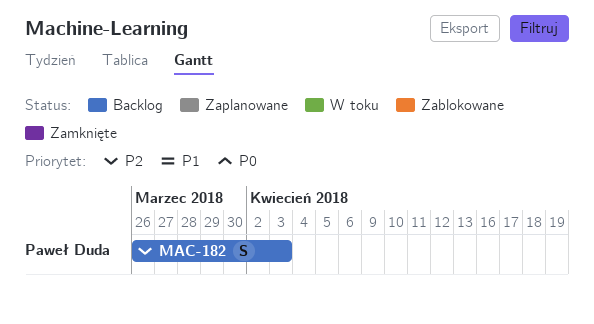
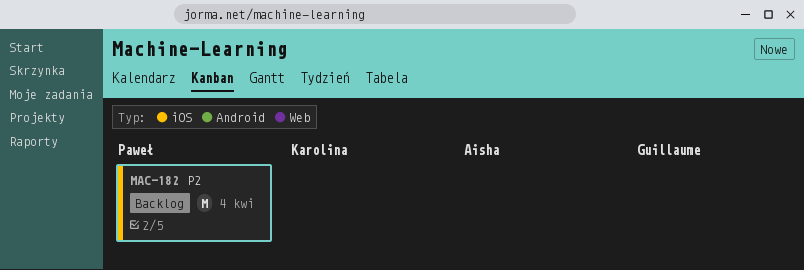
MAC-182, estimate: S -> M
MAC-182, due: Apr 3 -> Apr 4

